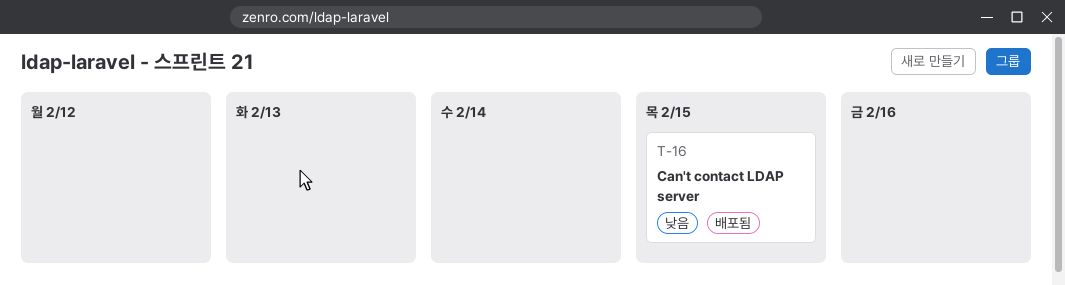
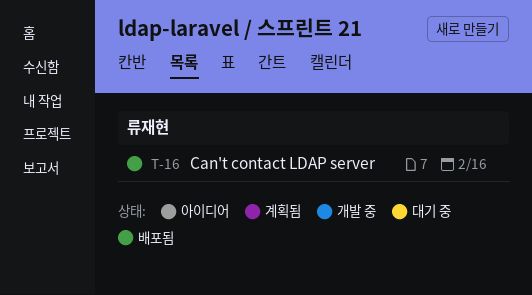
T-16, due: Feb 15 -> Feb 16

